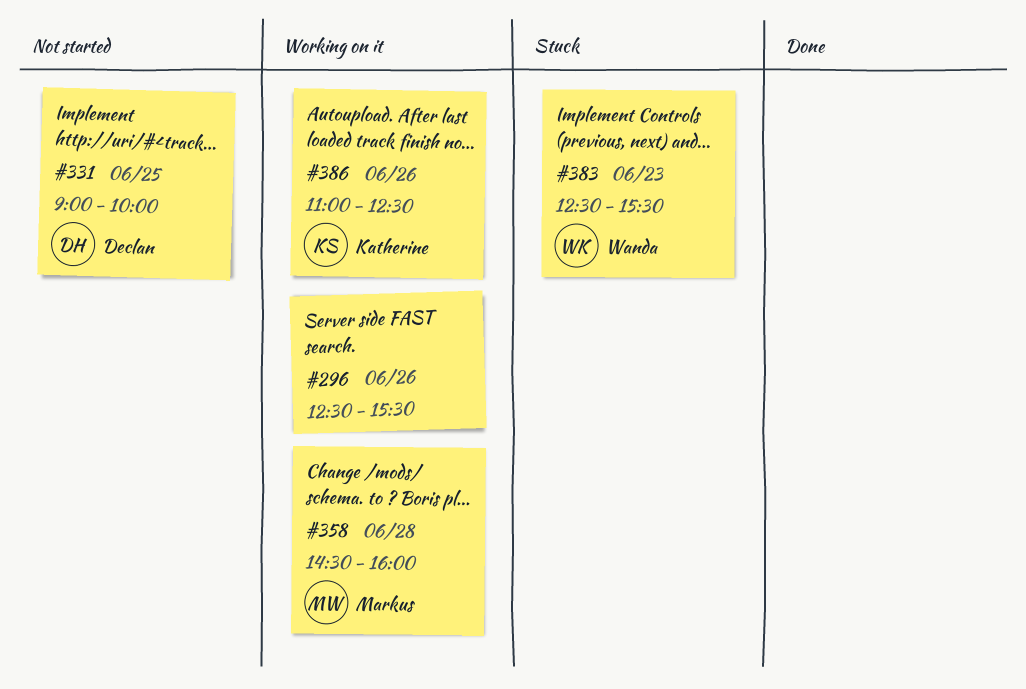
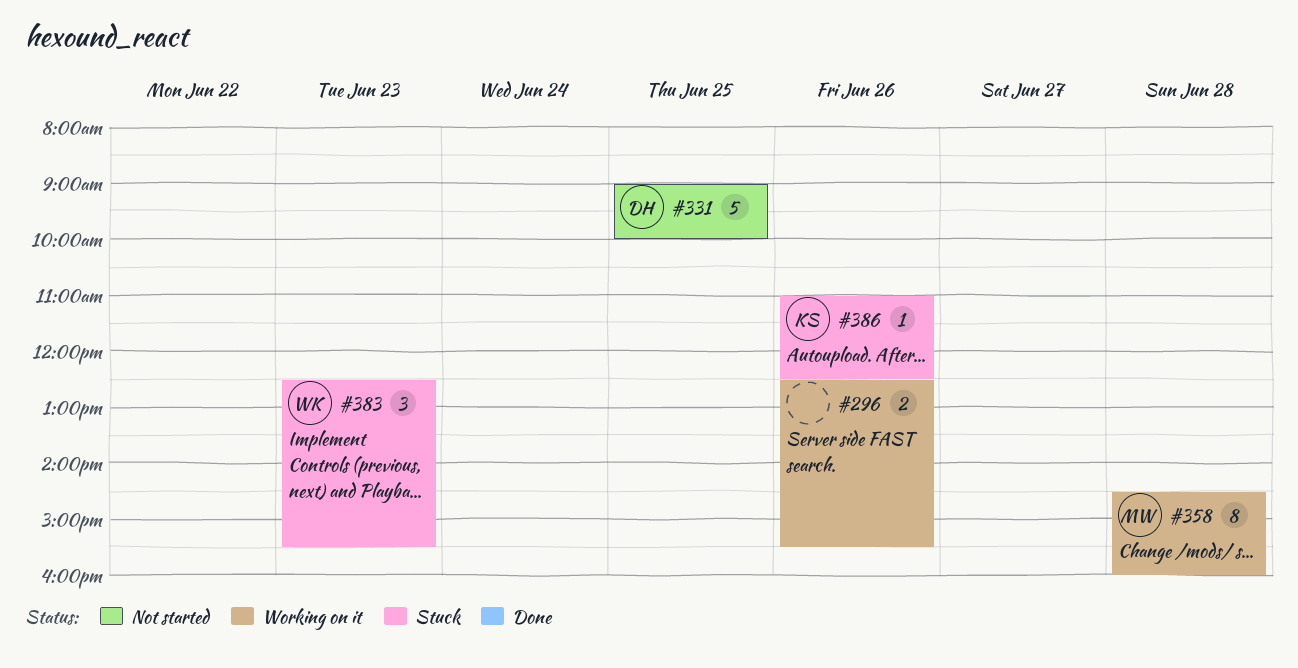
#386, status: Working on it -> Stuck

